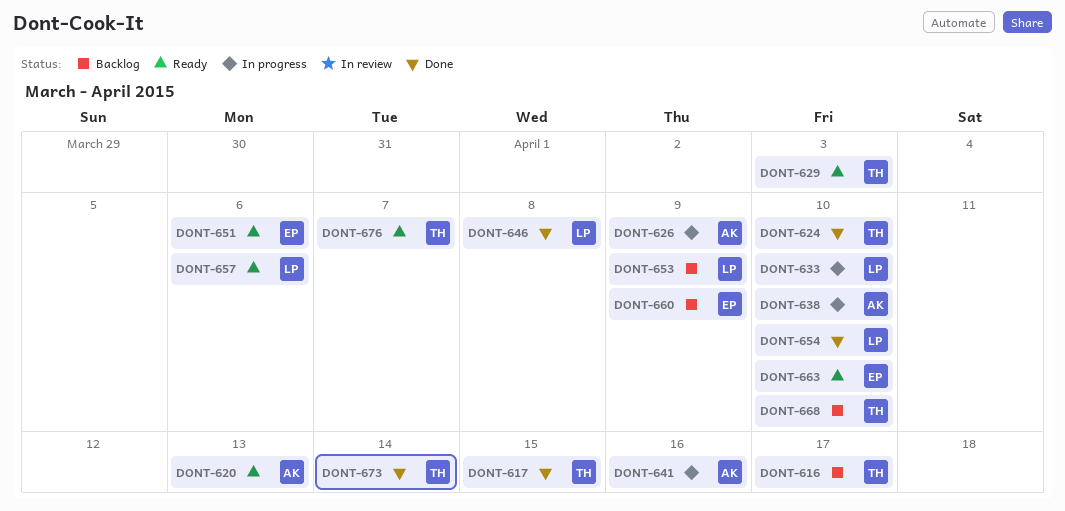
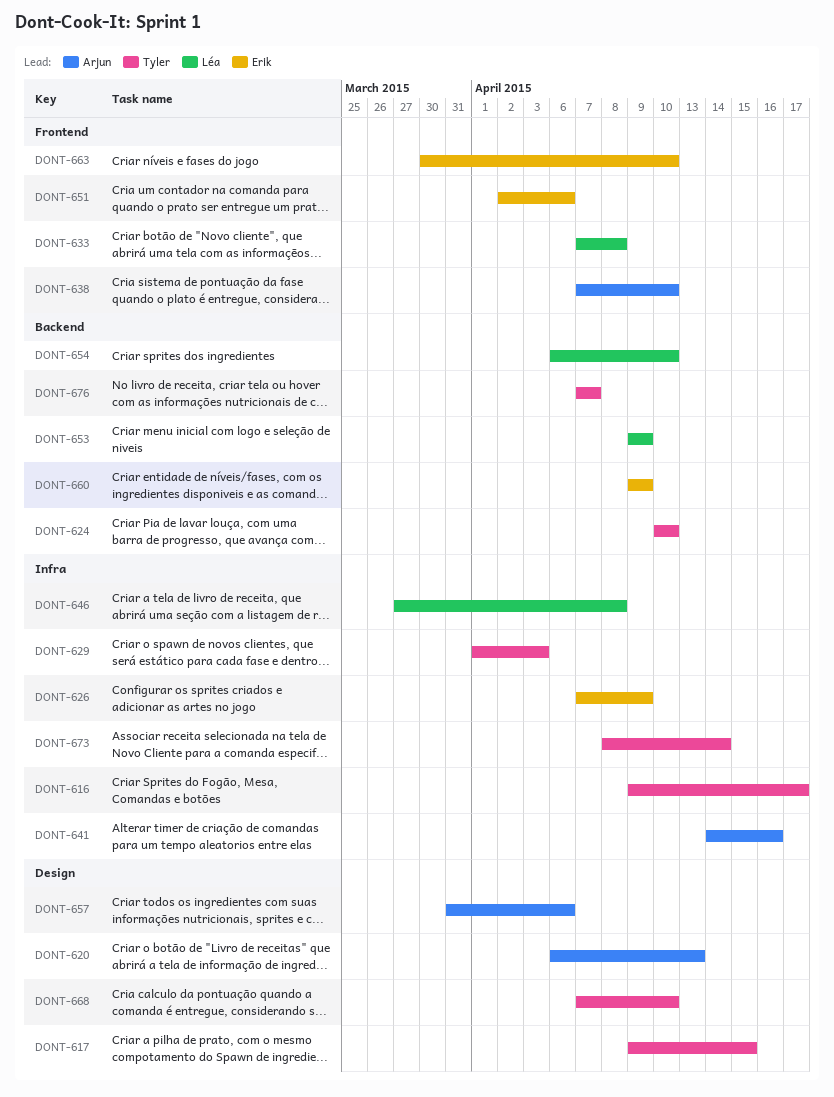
DONT-626, owner: Arjun -> Erik
DONT-633, due: Apr 10 -> Apr 8
DONT-657, owner: Léa -> Arjun

